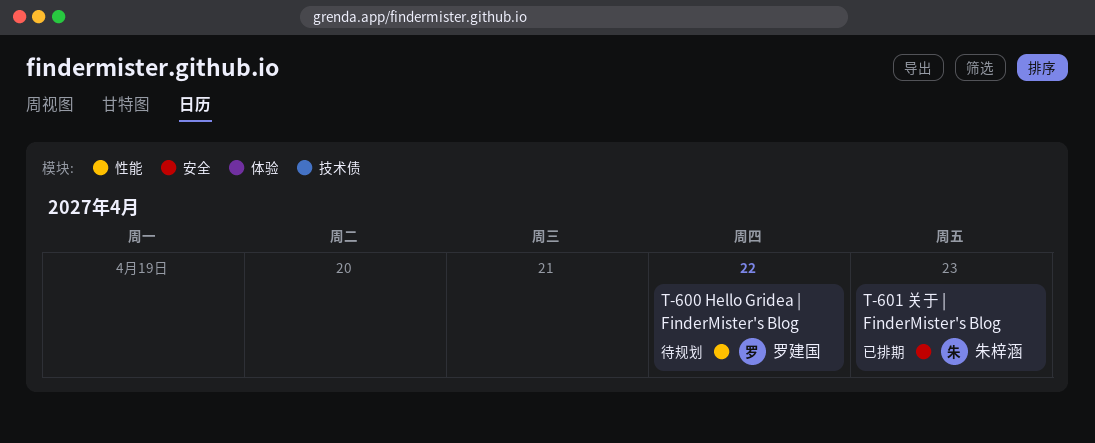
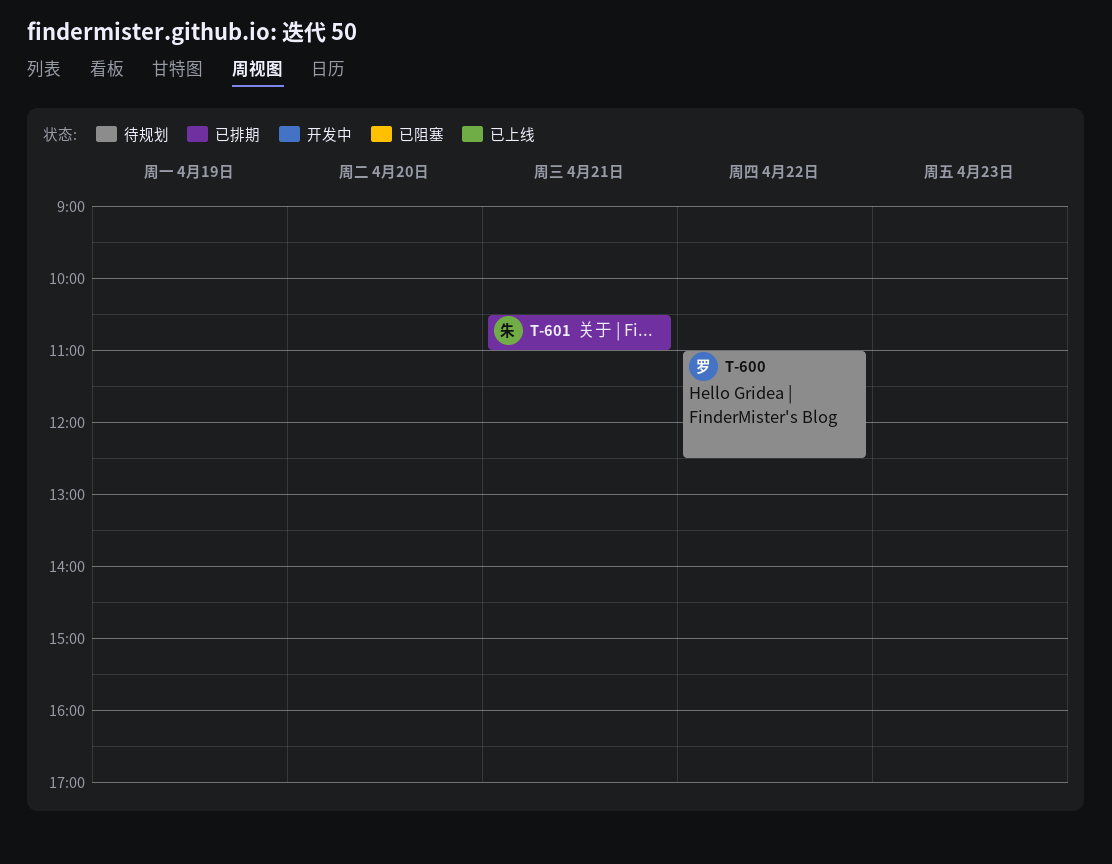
T-601, day: Apr 23 -> Apr 21

